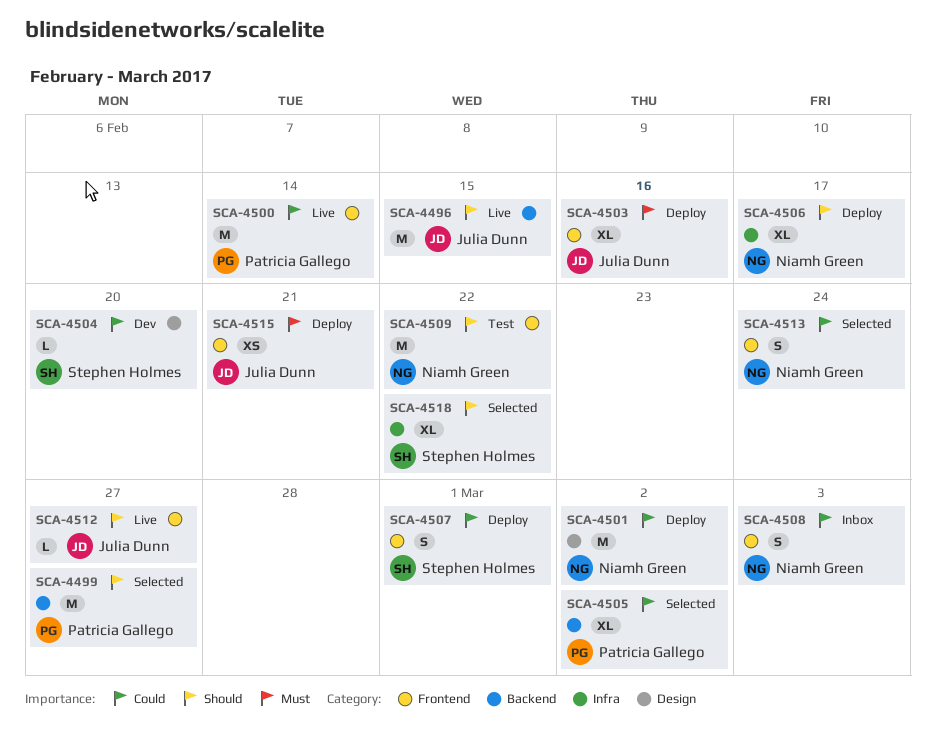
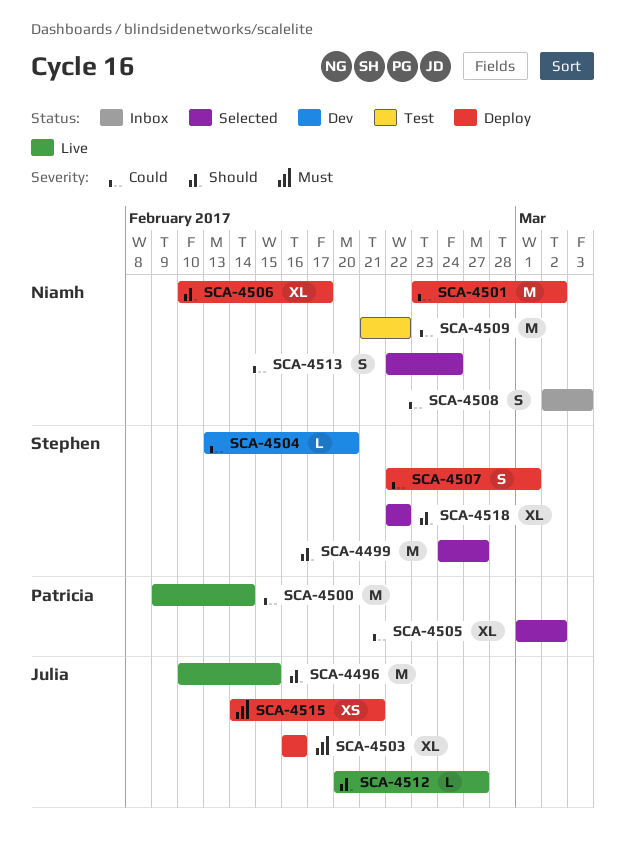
SCA-4499, owner: Patricia Gallego -> Stephen Holmes
SCA-4509, priority: Should -> Could

